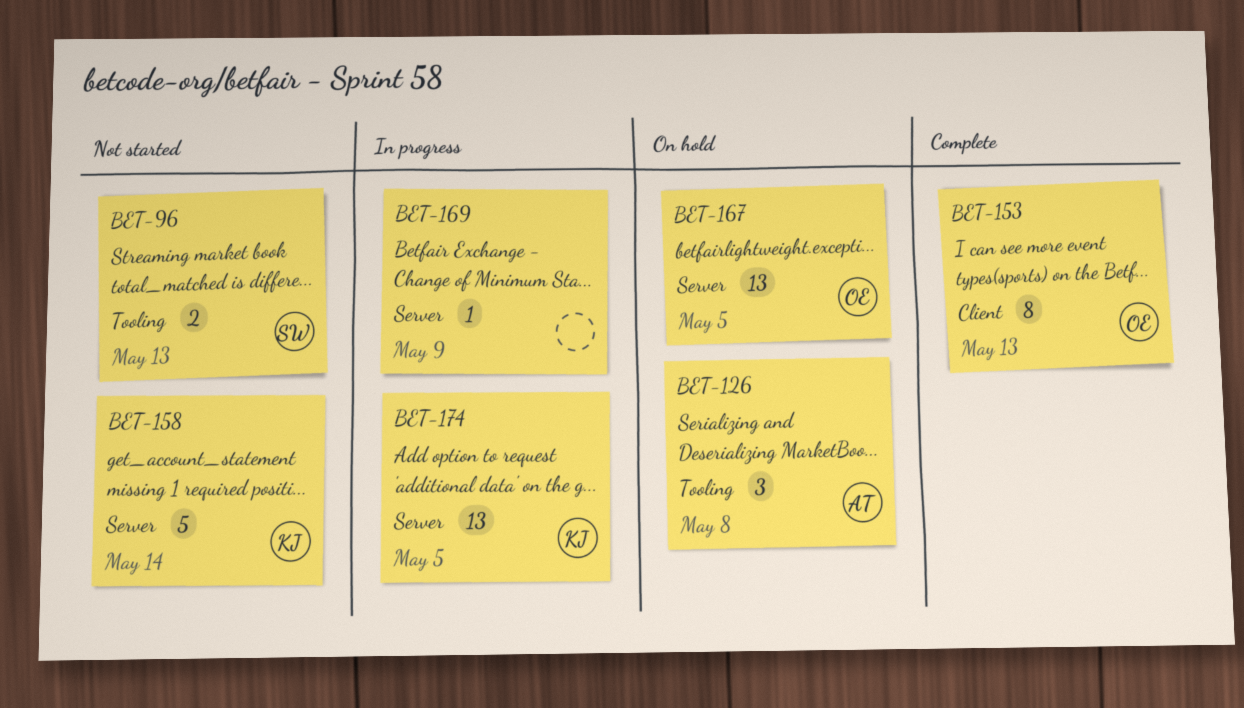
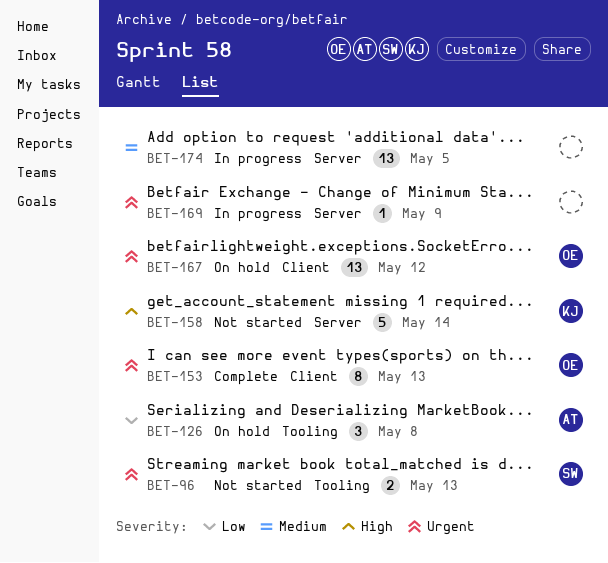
BET-167, label: Server -> Client
BET-167, due: May 5 -> May 12
BET-174, owner: KJ -> none

